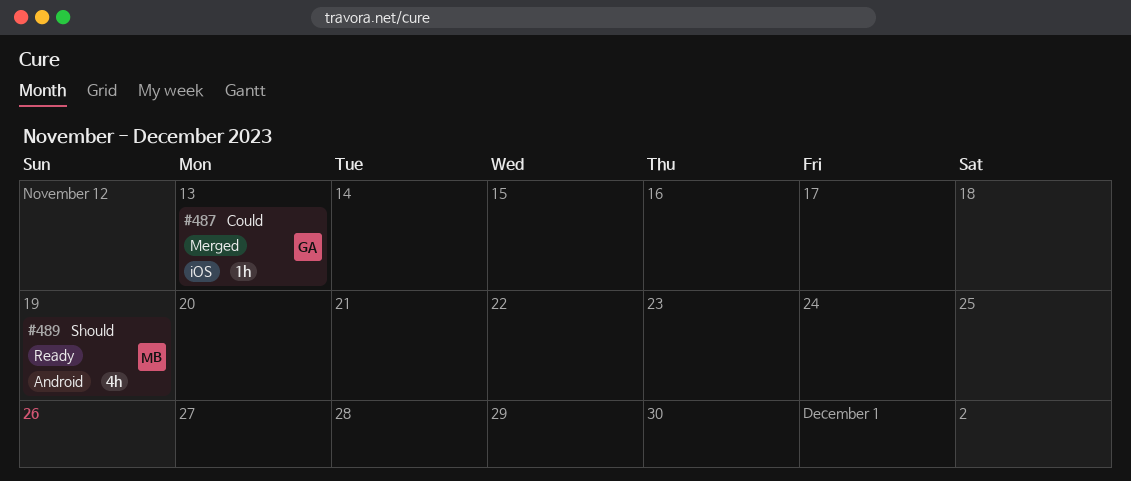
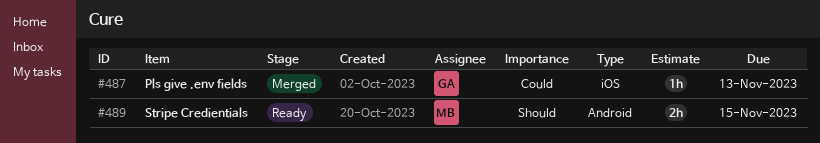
#489, estimate: 4h -> 2h
#489, due: Nov 19 -> Nov 15

